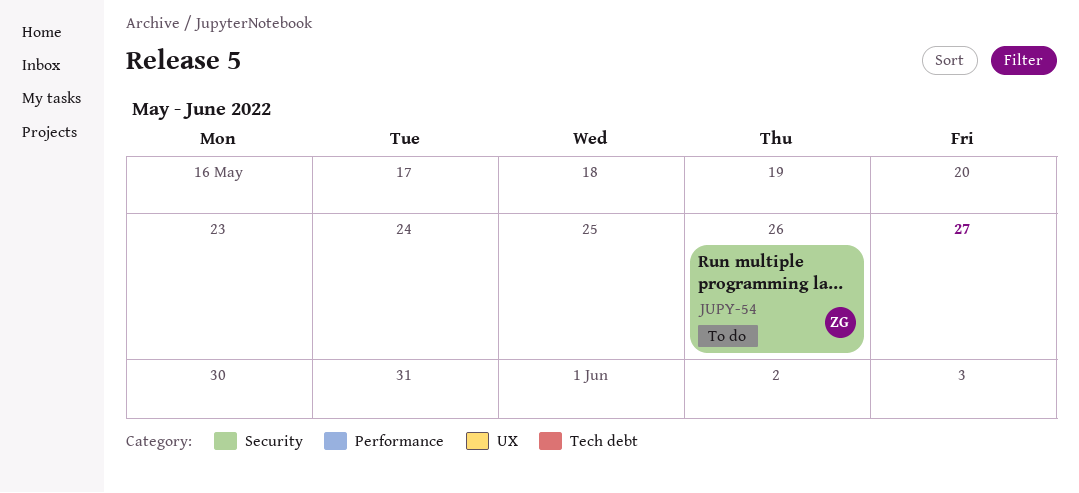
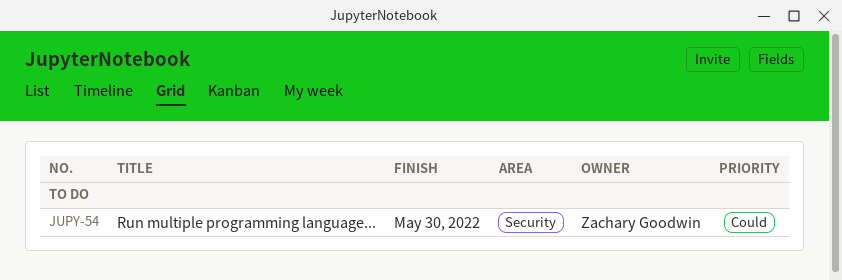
JUPY-54, due: May 26 -> May 30

